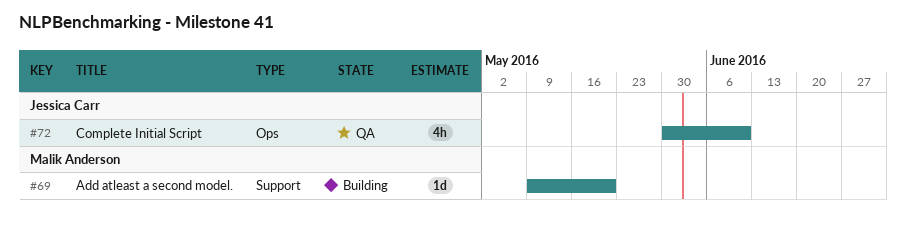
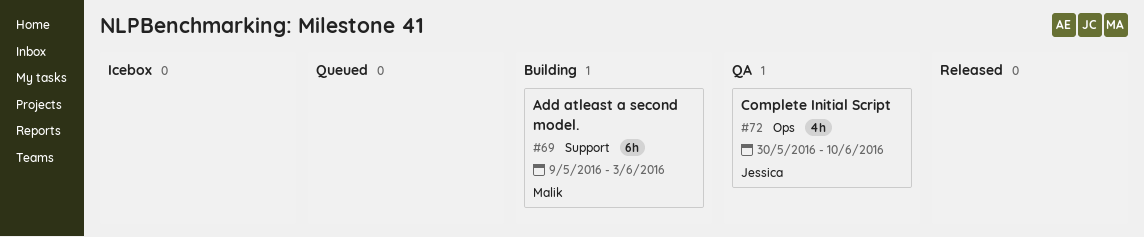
#69, estimate: 1d -> 6h
#69, due: May 20 -> Jun 3

